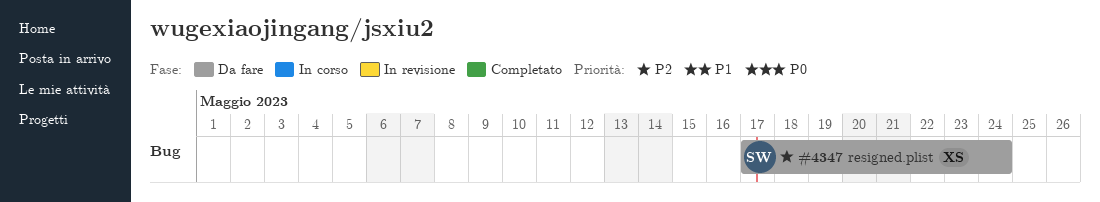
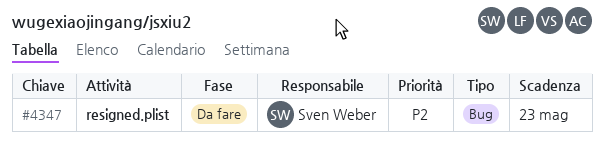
#4347, due: May 24 -> May 23

